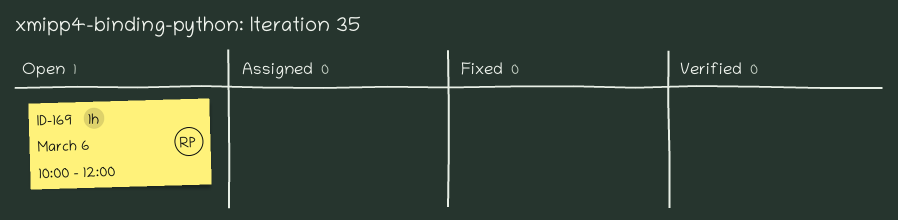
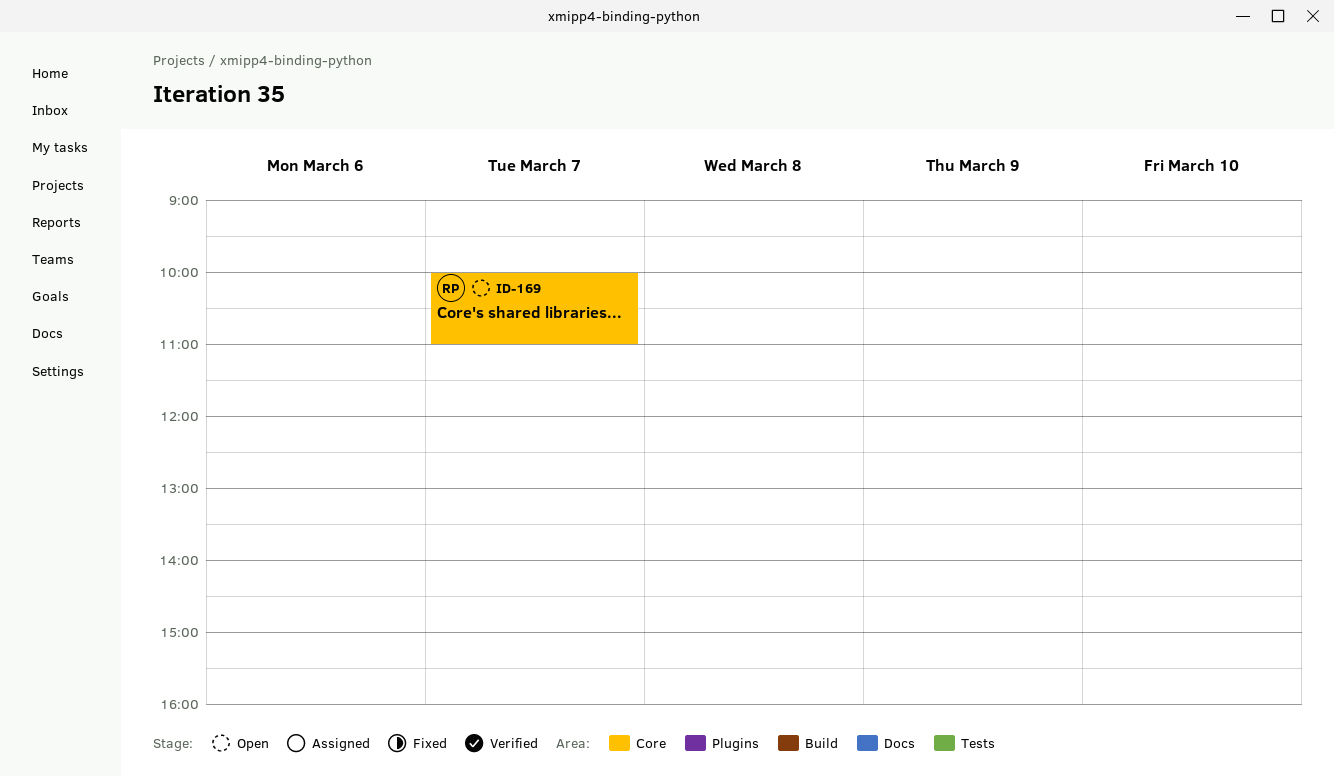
ID-169, day: Mar 6 -> Mar 7
ID-169, ends: 12:00 -> 11:00

